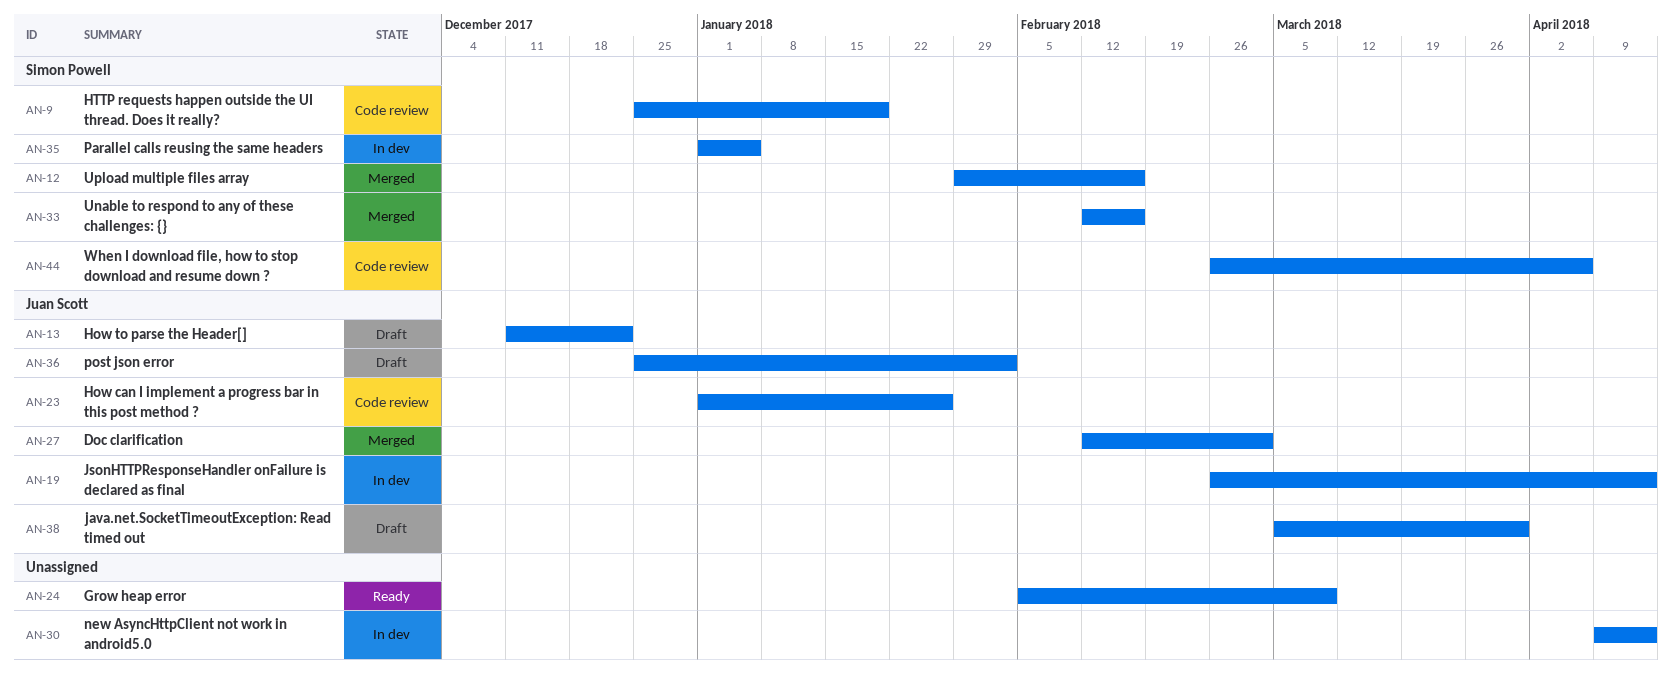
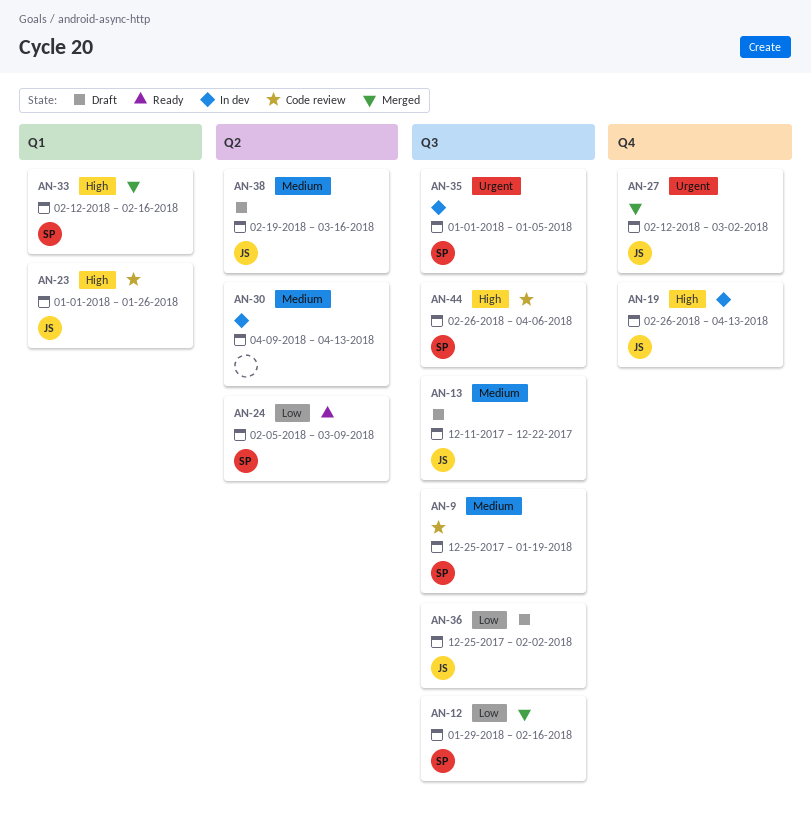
AN-24, owner: none -> Simon Powell
AN-38, start: Mar 5 -> Feb 19
AN-38, due: Mar 30 -> Mar 16

